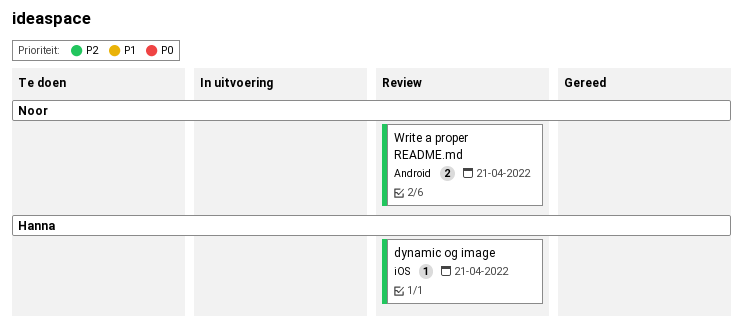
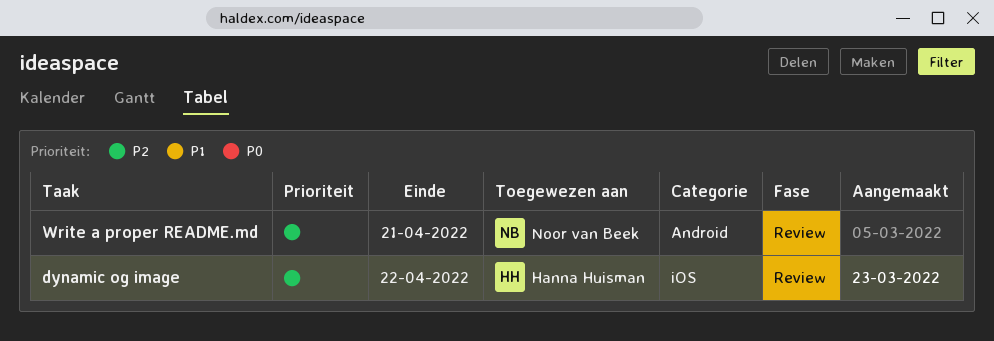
dynamic og image, due: Apr 21 -> Apr 22

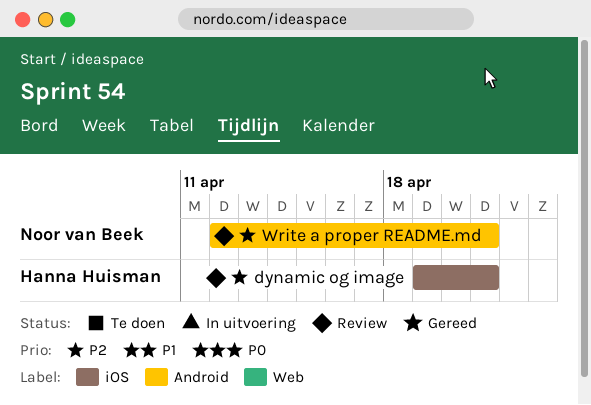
dynamic og image, due: Apr 22 -> Apr 21

